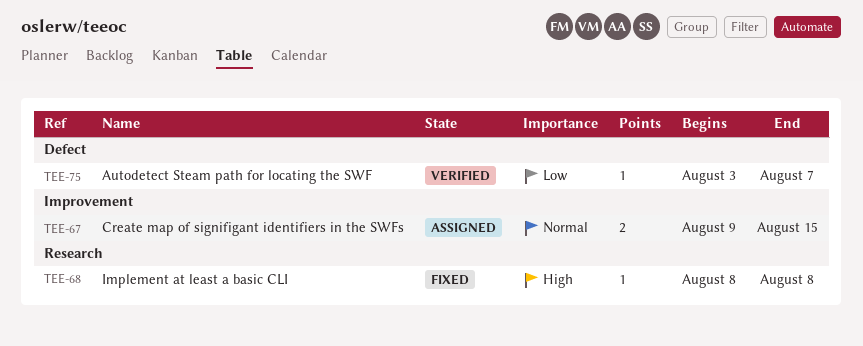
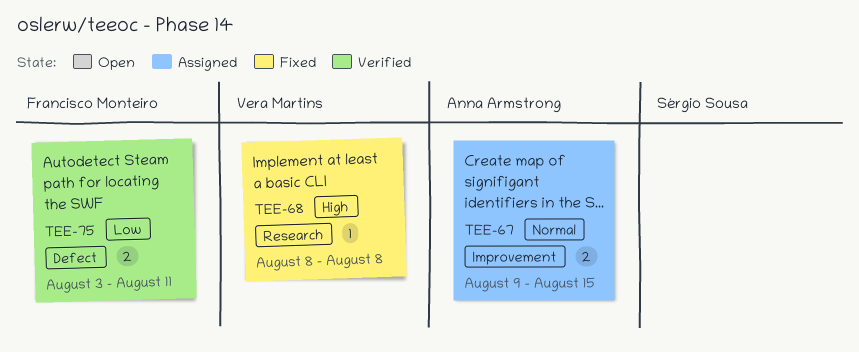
TEE-75, estimate: 1 -> 2
TEE-75, due: Aug 7 -> Aug 11

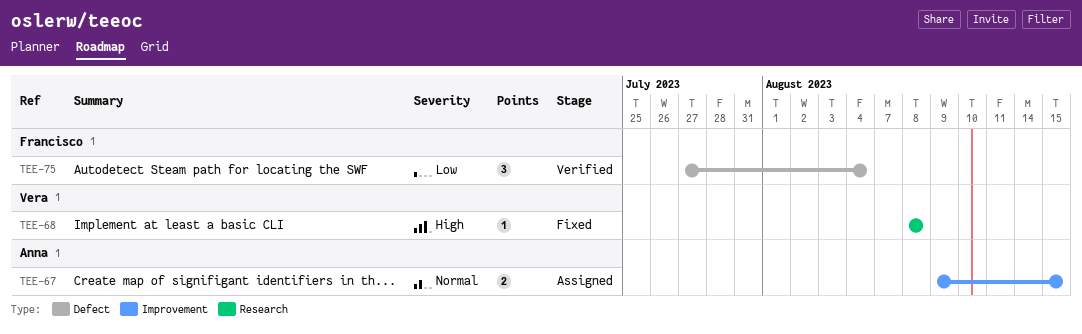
TEE-75, estimate: 2 -> 3
TEE-75, start: Aug 3 -> Jul 27
TEE-75, due: Aug 11 -> Aug 4

